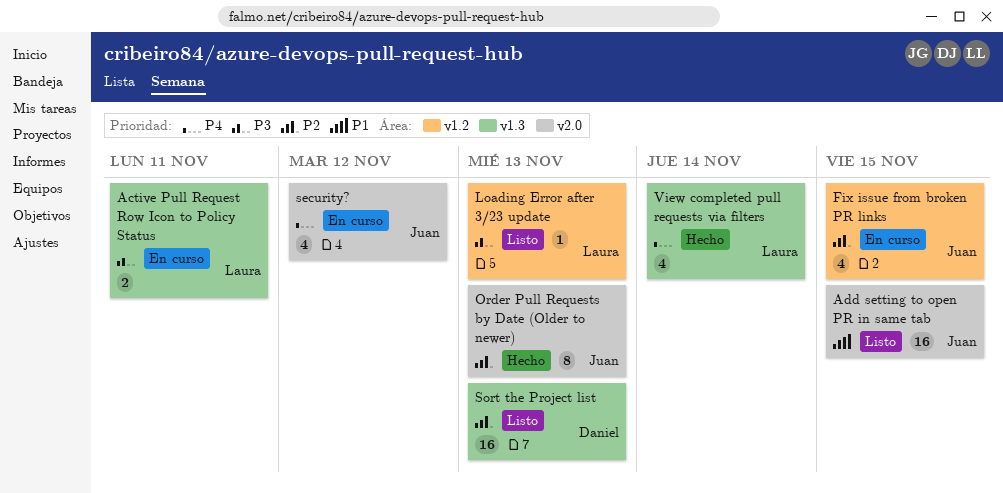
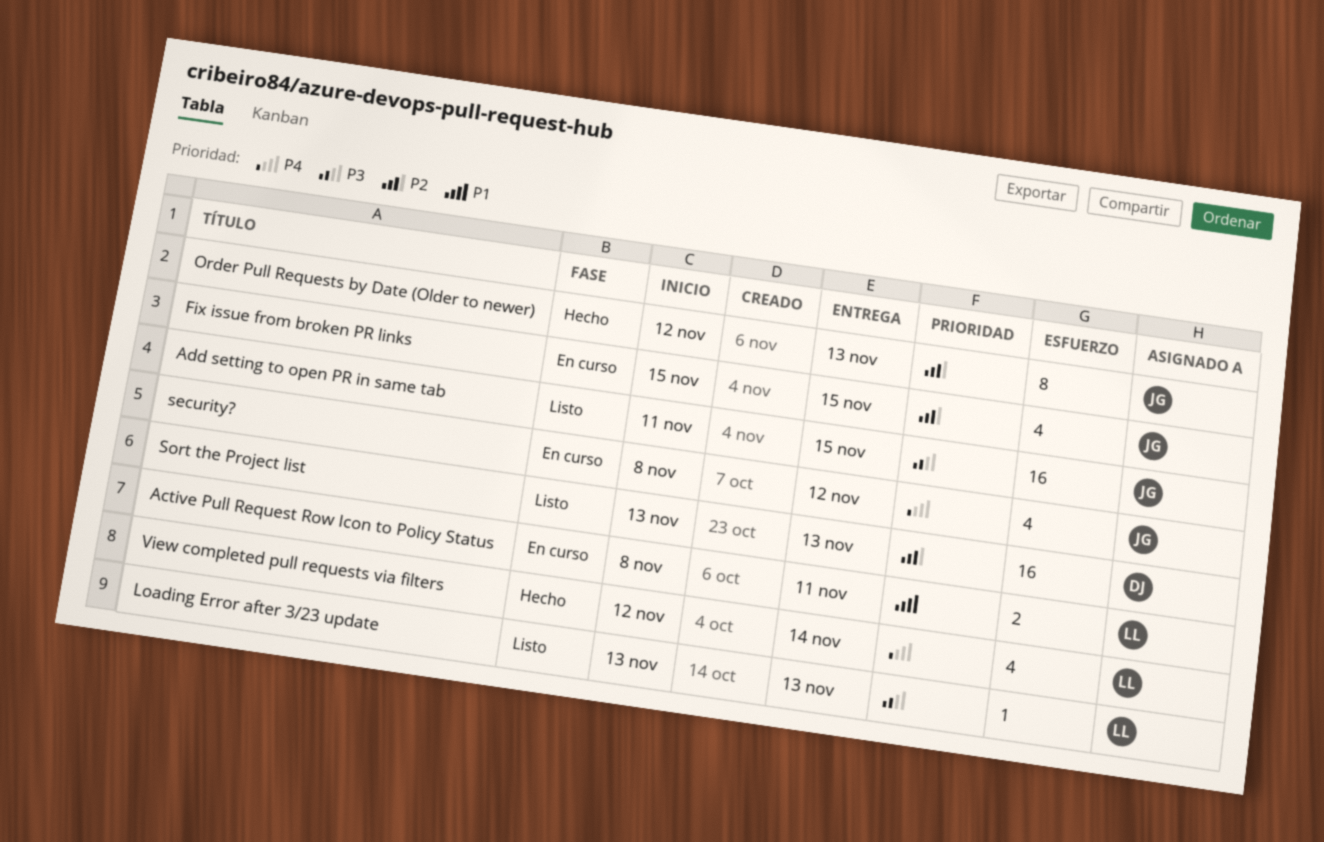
Active Pull Request Row Icon to Policy Status, priority: P3 -> P1
Add setting to open PR in same tab, priority: P1 -> P3

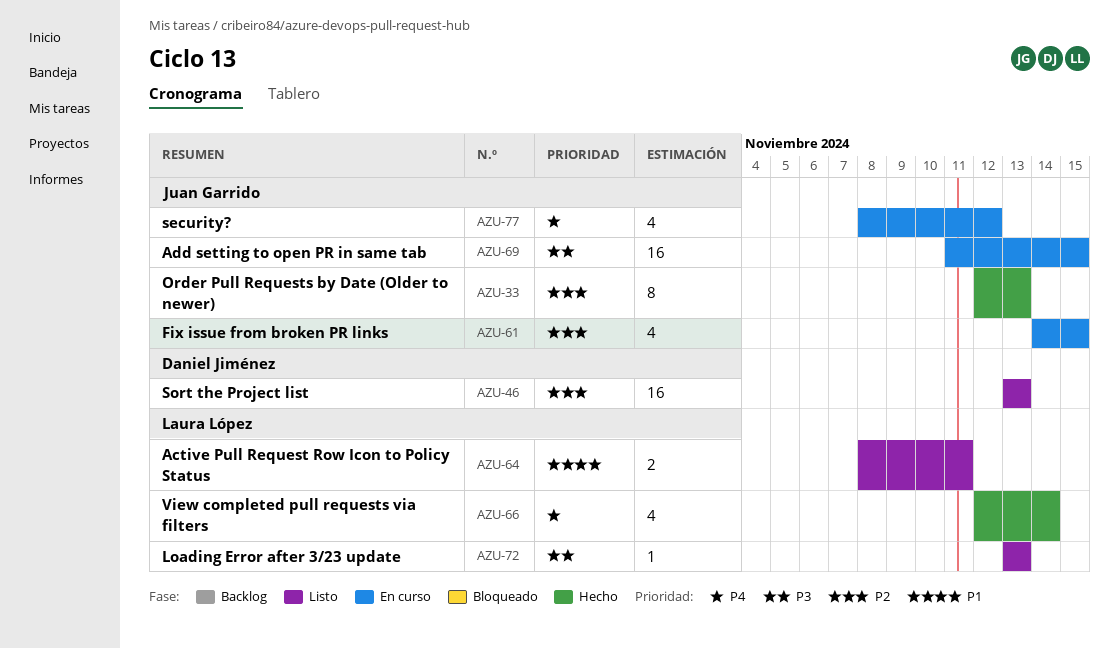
Active Pull Request Row Icon to Policy Status, status: En curso -> Listo
Add setting to open PR in same tab, status: Listo -> En curso
Fix issue from broken PR links, start: Nov 15 -> Nov 14

